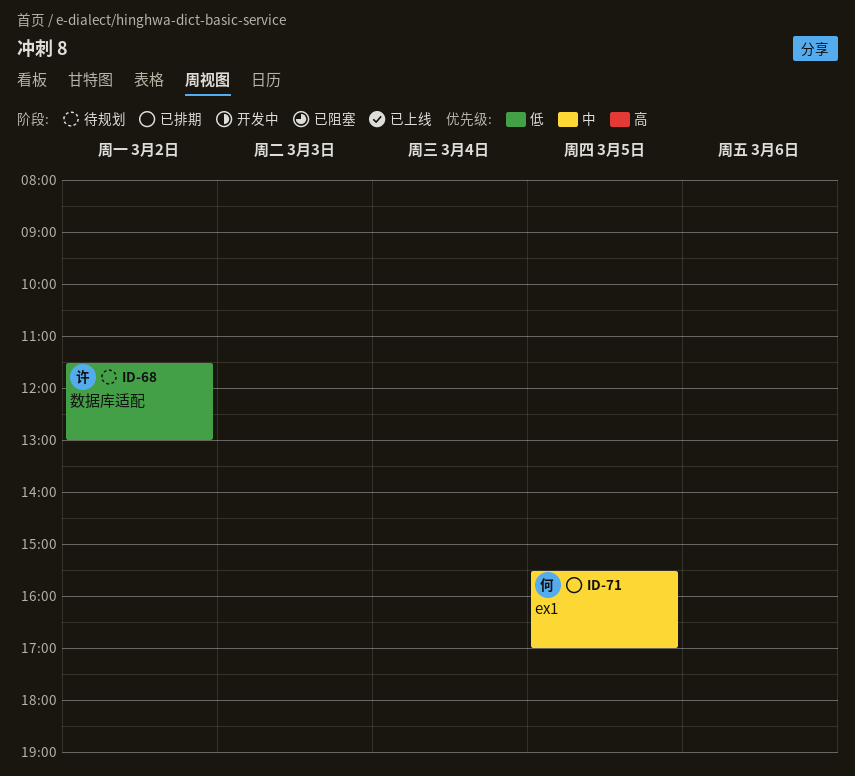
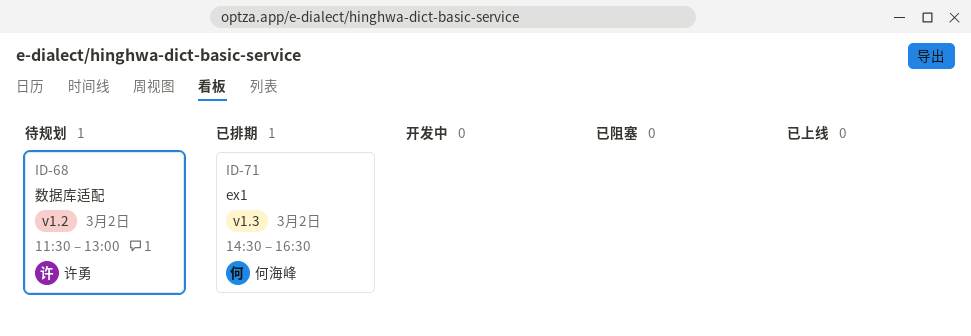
ID-71, day: Mar 5 -> Mar 2
ID-71, begins: 15:30 -> 14:30
ID-71, ends: 17:00 -> 16:30

